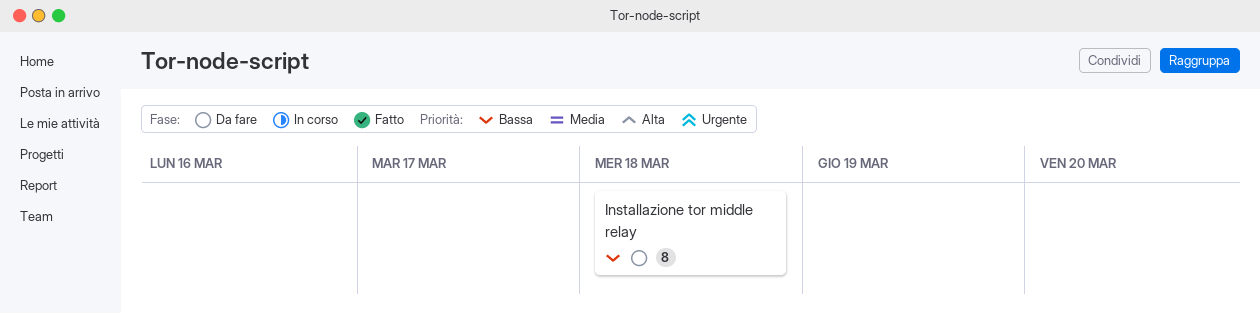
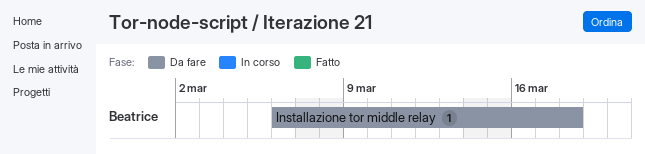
Installazione tor middle relay, estimate: 8 -> 1

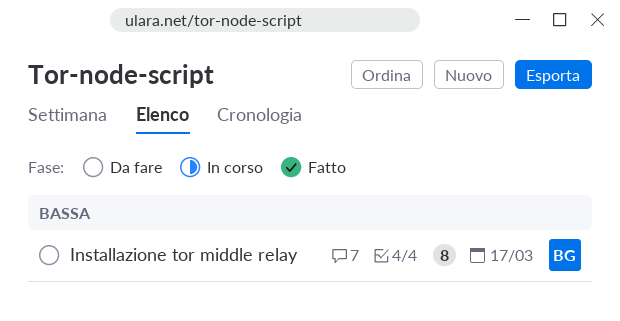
Installazione tor middle relay, estimate: 1 -> 8
Installazione tor middle relay, due: Mar 18 -> Mar 17

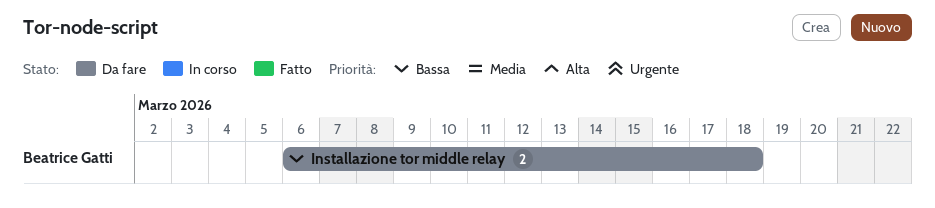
Installazione tor middle relay, estimate: 8 -> 2
Installazione tor middle relay, due: Mar 17 -> Mar 18

